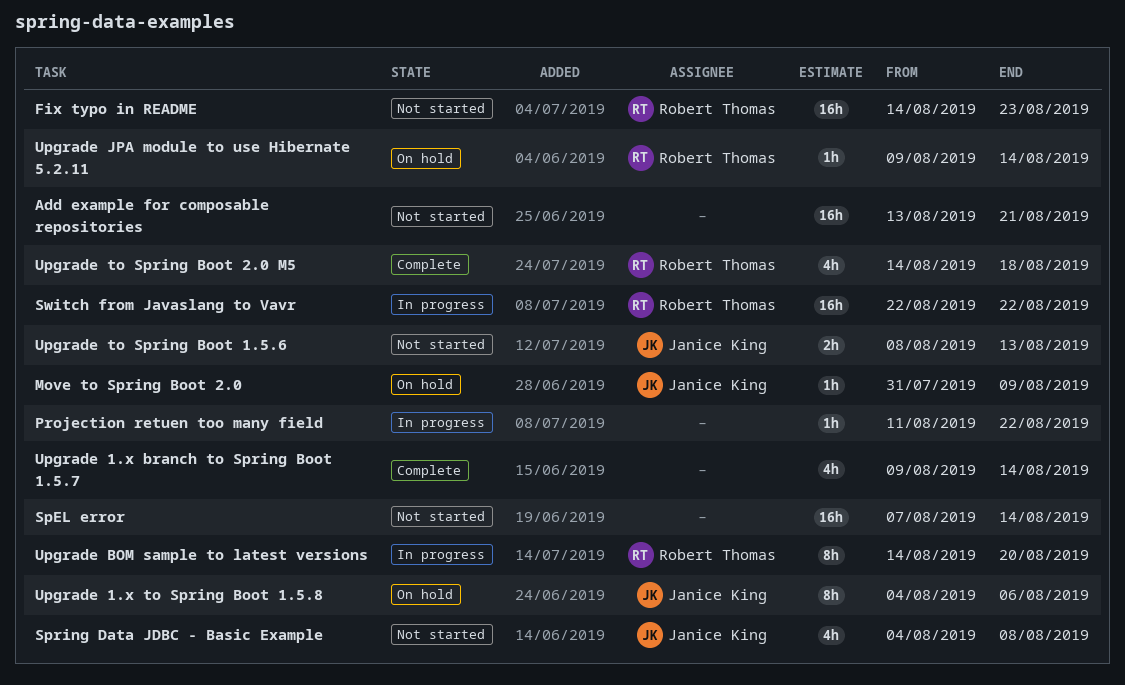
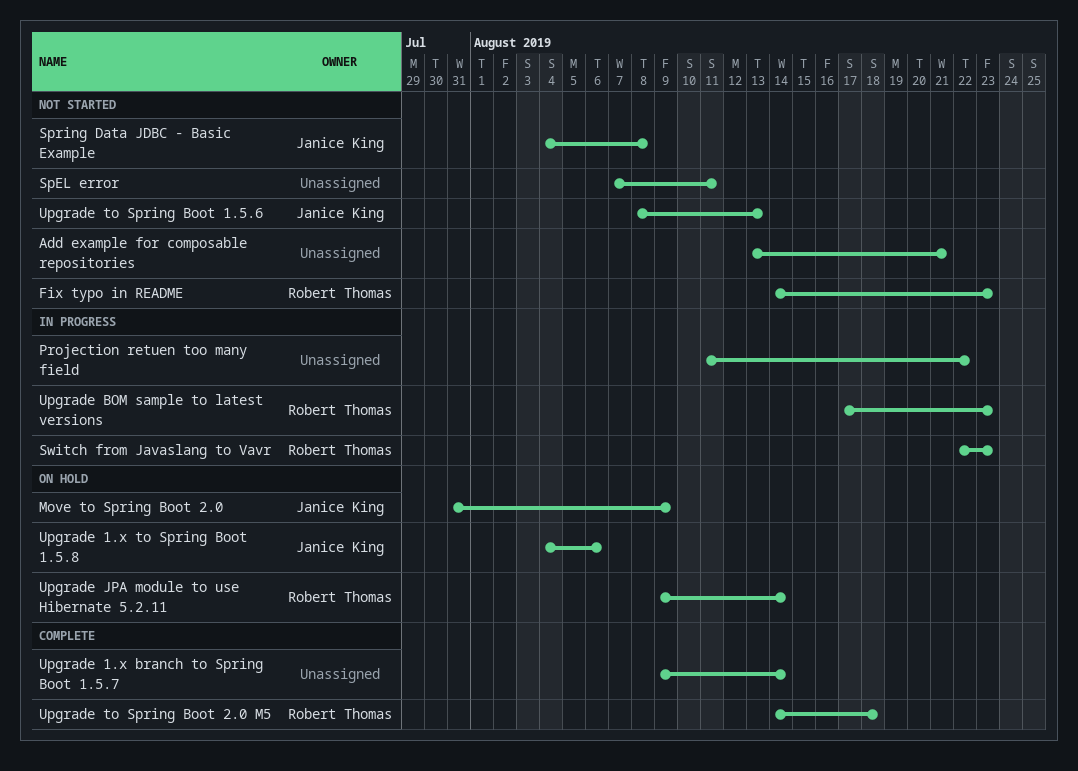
SpEL error, due: Aug 14 -> Aug 11
Switch from Javaslang to Vavr, due: Aug 22 -> Aug 23
Upgrade BOM sample to latest versions, start: Aug 14 -> Aug 17
Upgrade BOM sample to latest versions, due: Aug 20 -> Aug 23

